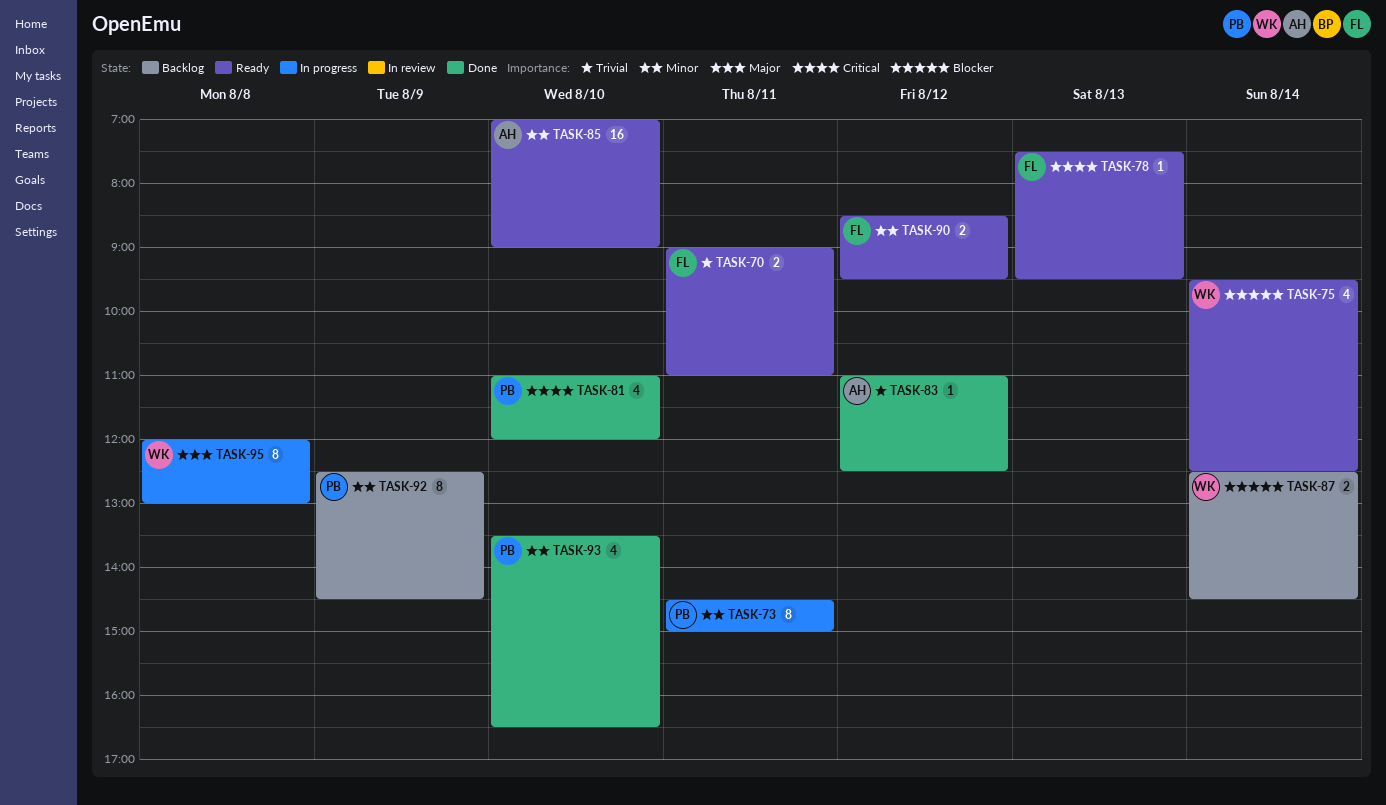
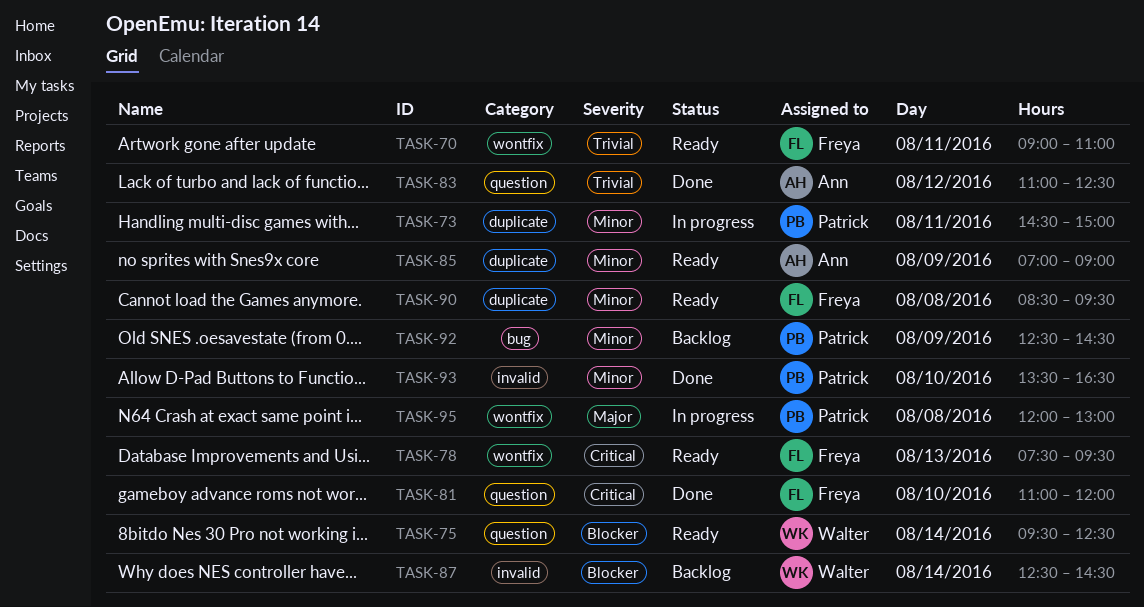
TASK-81, owner: Patrick -> Freya
TASK-85, day: Aug 10 -> Aug 9
TASK-90, day: Aug 12 -> Aug 8
TASK-95, owner: Walter -> Patrick

